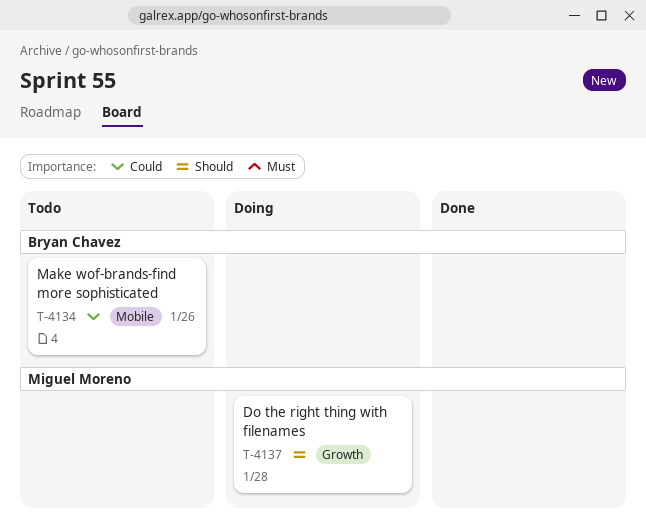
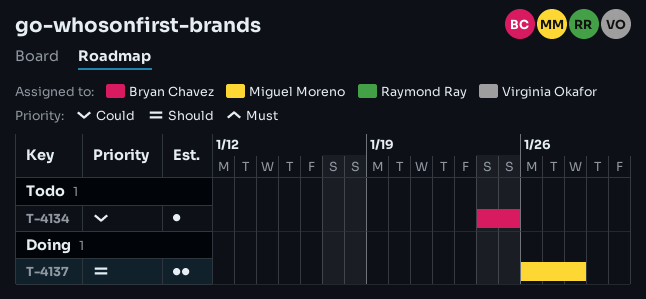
T-4134, due: Jan 26 -> Jan 25

